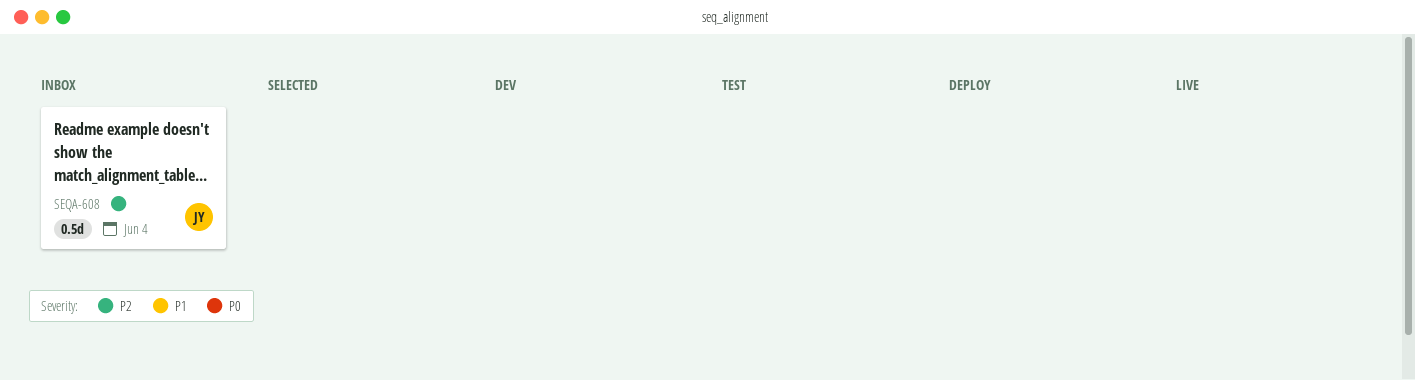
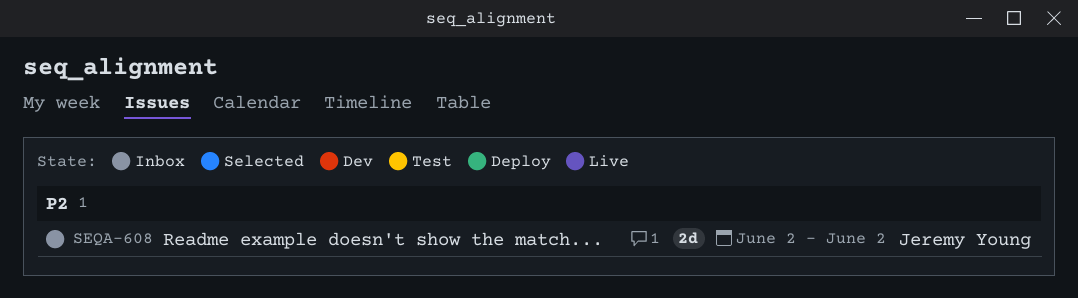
SEQA-608, estimate: 0.5d -> 2d
SEQA-608, due: Jun 4 -> Jun 2

